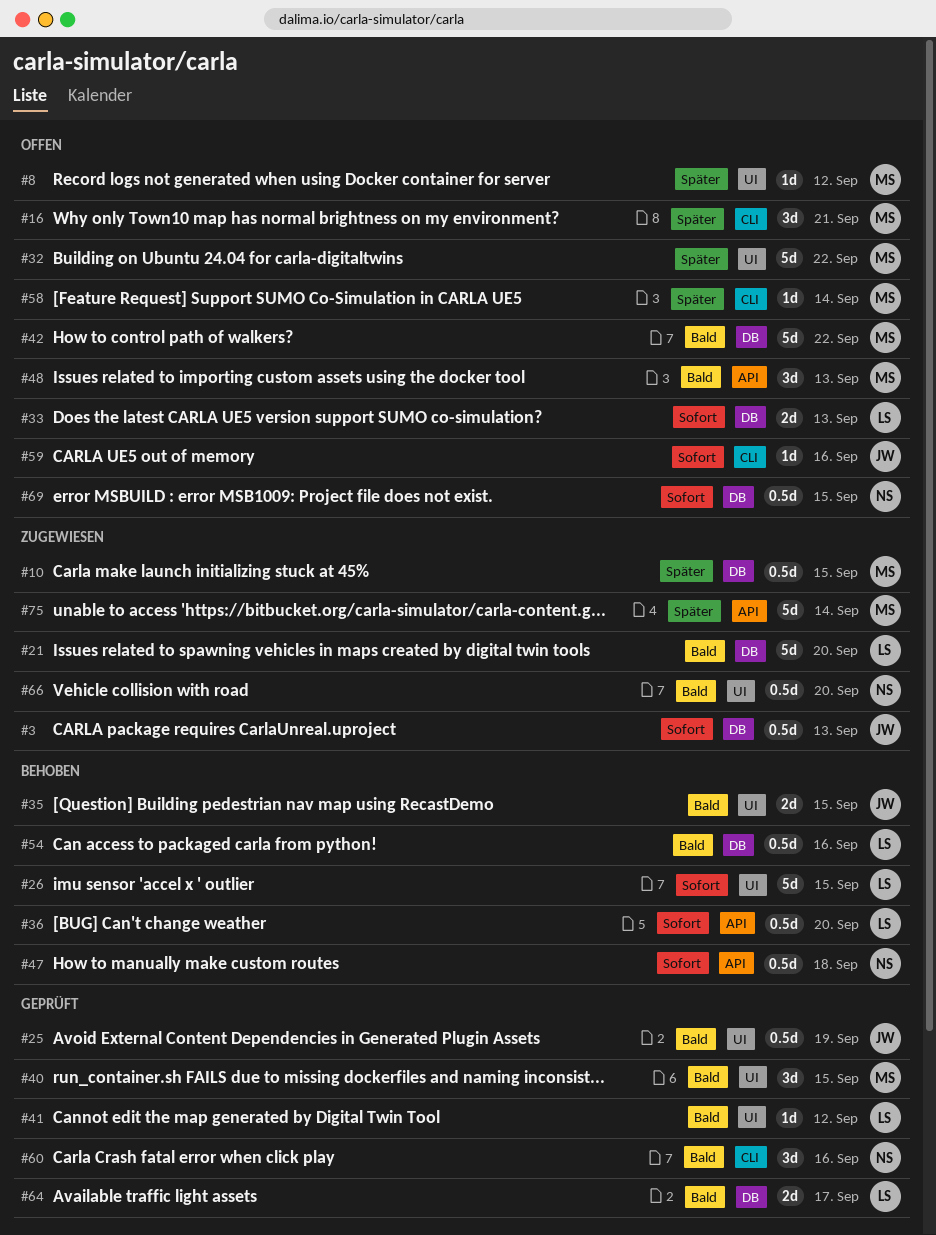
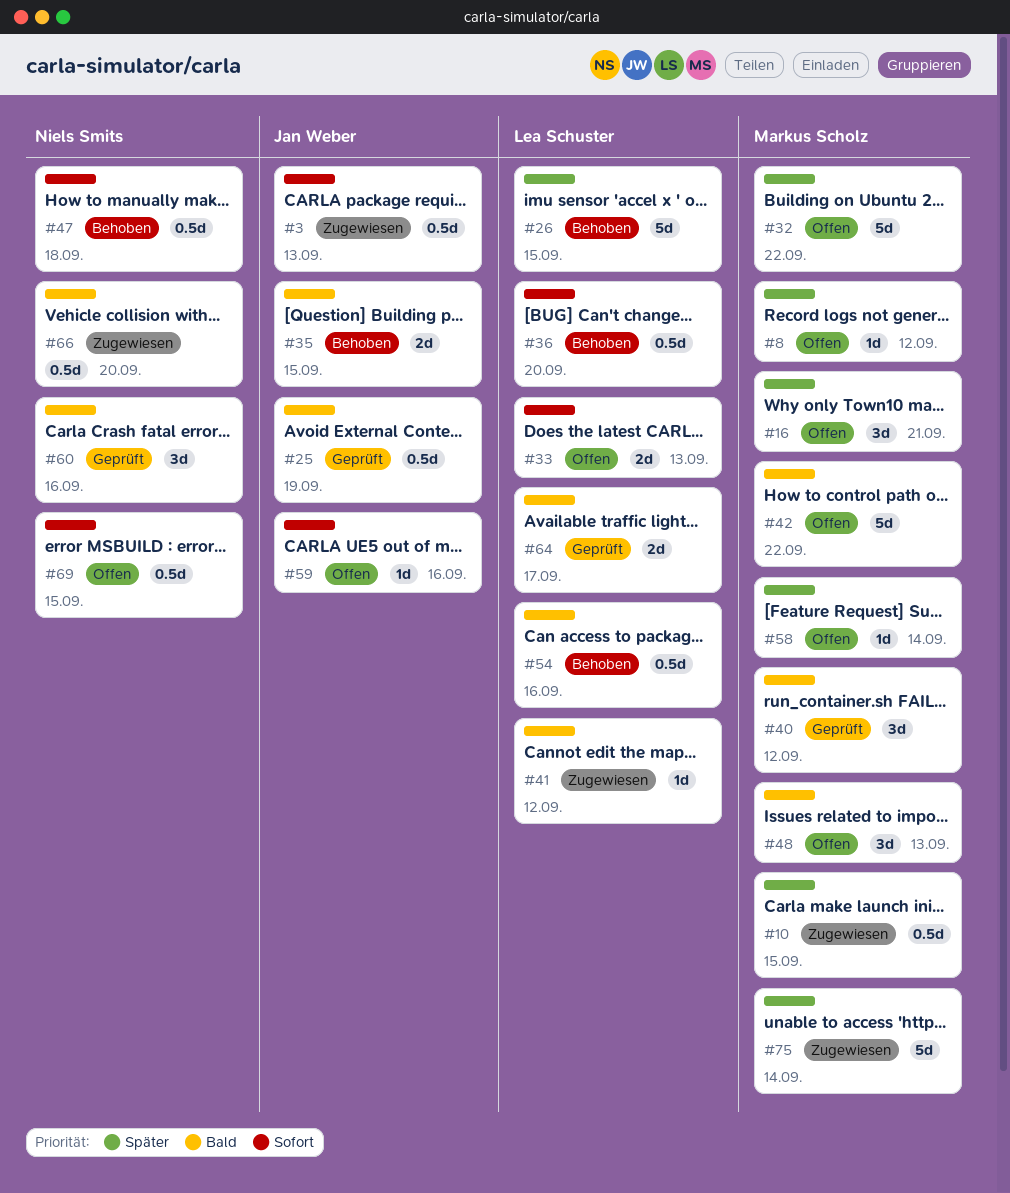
#21: present -> none
#26, priority: Sofort -> Später
#40, due: Sep 15 -> Sep 12
#41, status: Geprüft -> Zugewiesen

